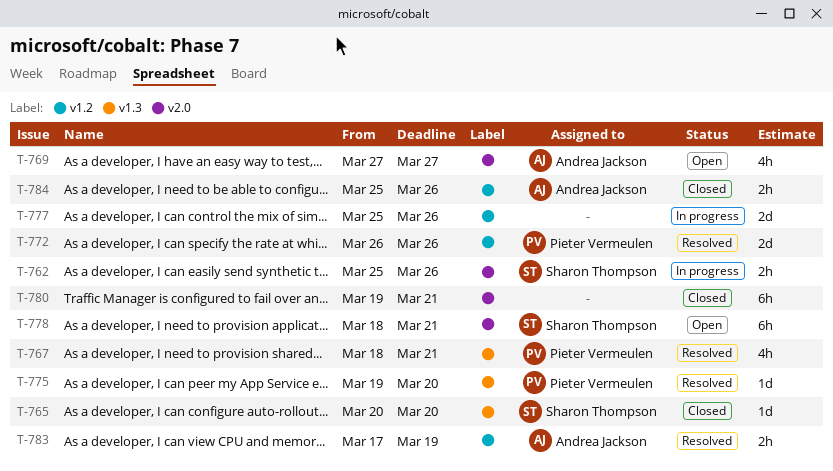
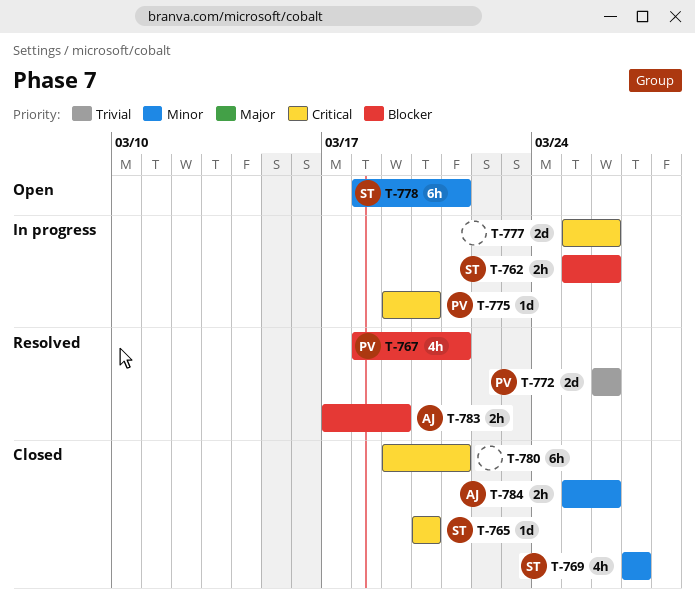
T-769, status: Open -> Closed
T-769, owner: Andrea Jackson -> Sharon Thompson
T-775, status: Resolved -> In progress

